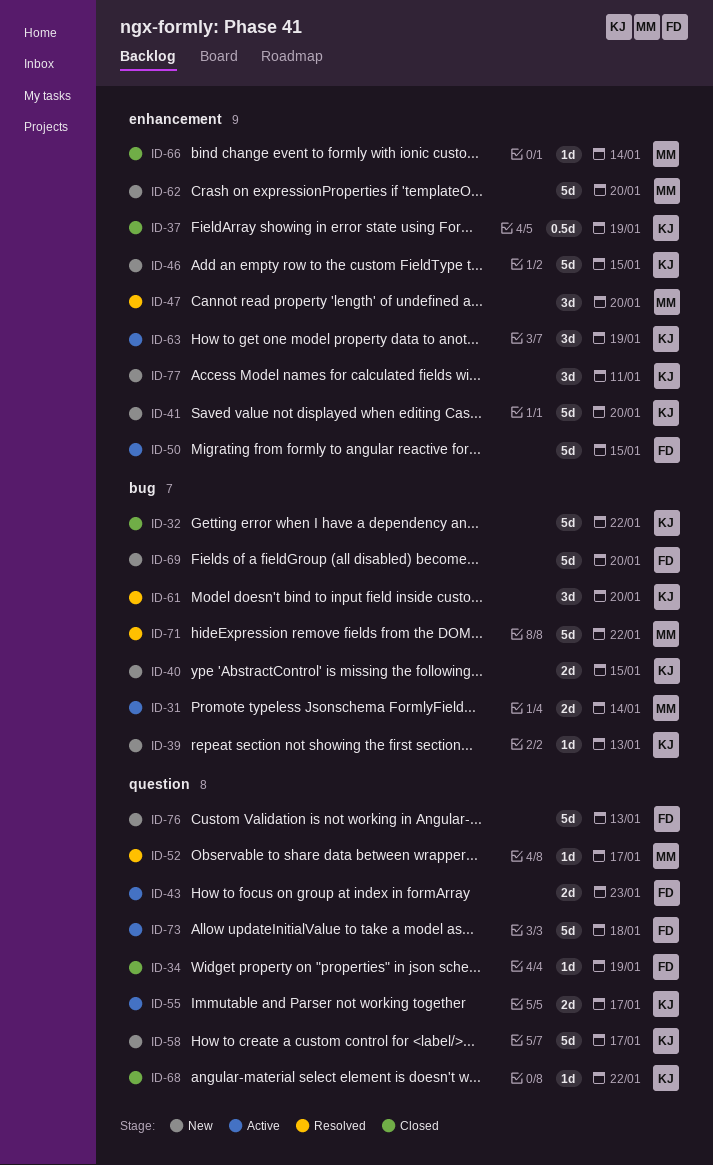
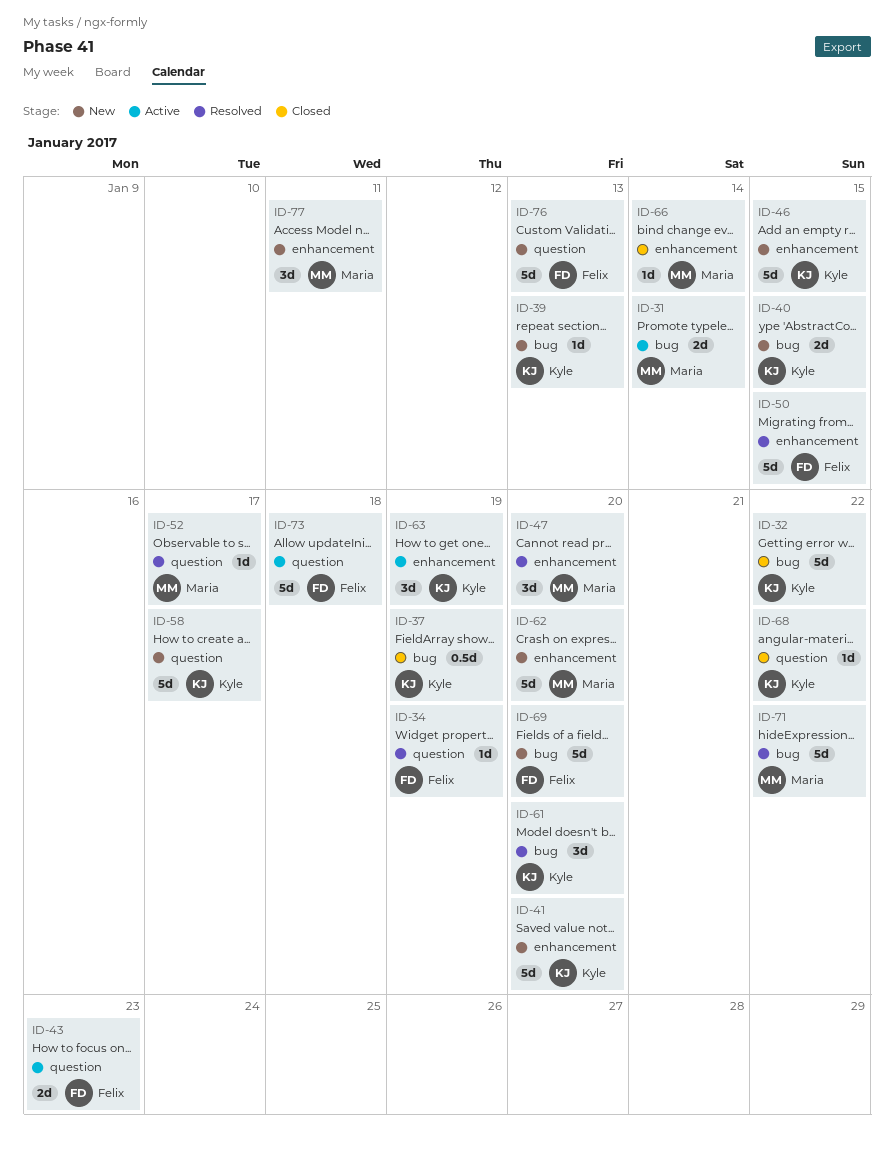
ID-34, status: Closed -> Resolved
ID-37, label: enhancement -> bug
ID-50, status: Active -> Resolved
ID-55: present -> none
ID-77, owner: Kyle -> Maria

